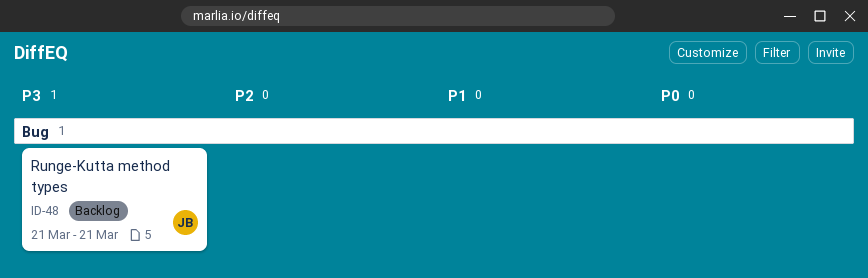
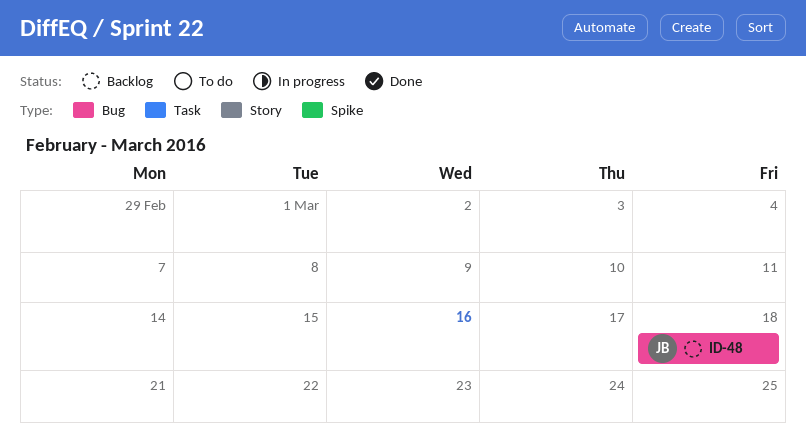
ID-48, start: Mar 21 -> Mar 18
ID-48, due: Mar 21 -> Mar 18

